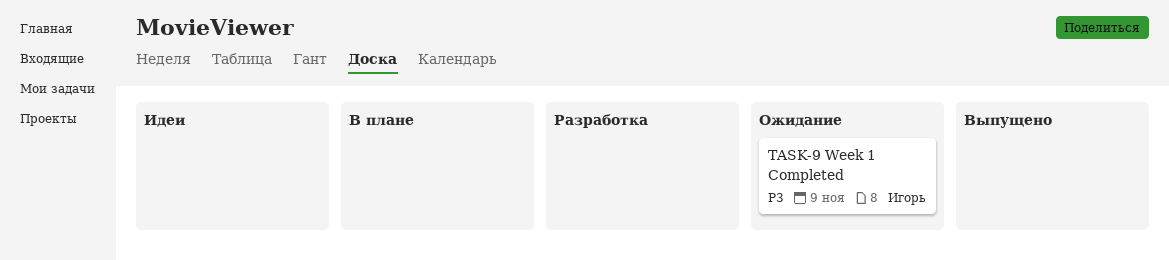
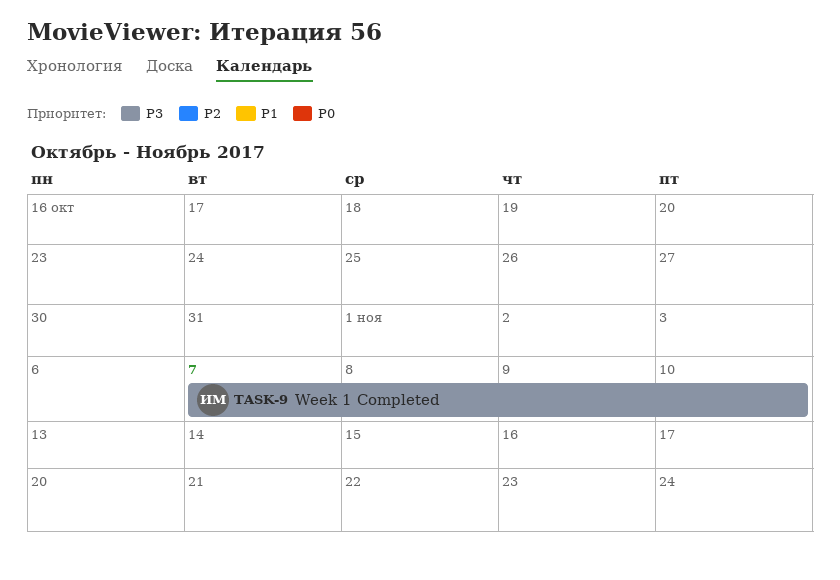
TASK-9, due: Nov 9 -> Nov 10

